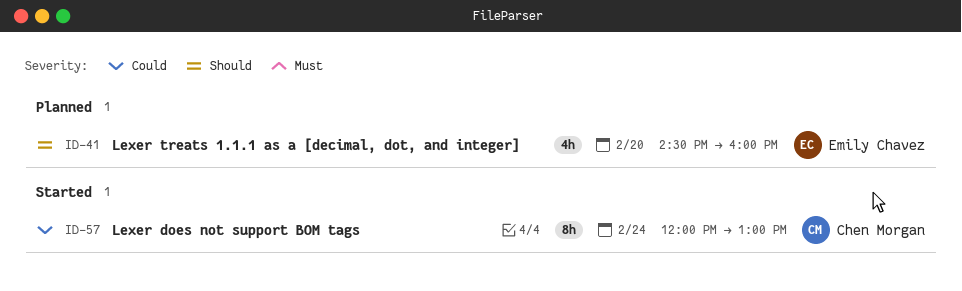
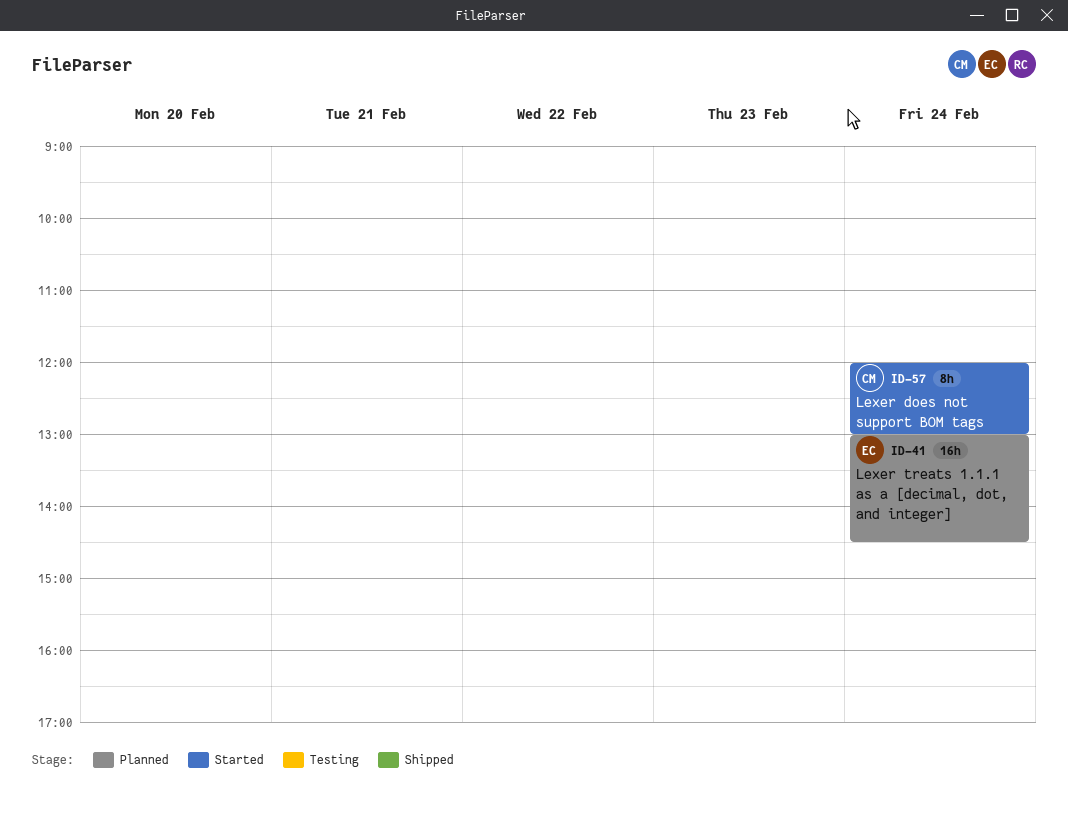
ID-41, estimate: 4h -> 16h
ID-41, day: Feb 20 -> Feb 24
ID-41, begins: 14:30 -> 13:00
ID-41, ends: 16:00 -> 14:30

